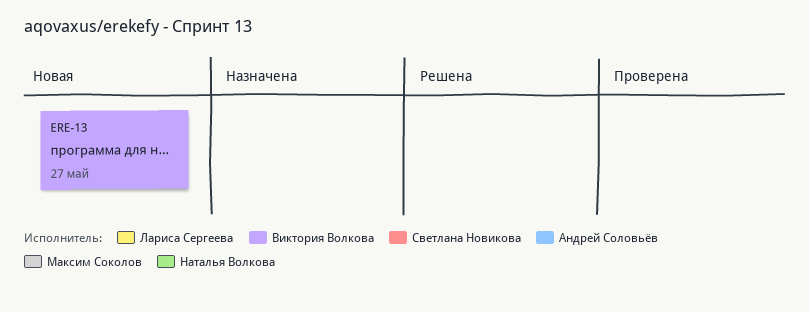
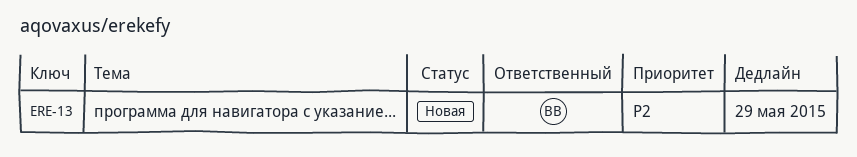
ERE-13, due: May 27 -> May 29

